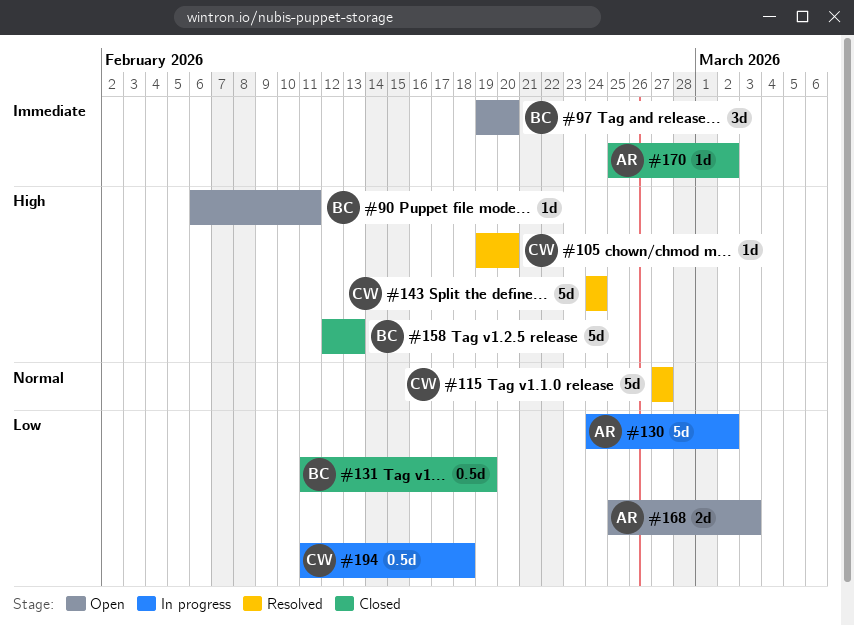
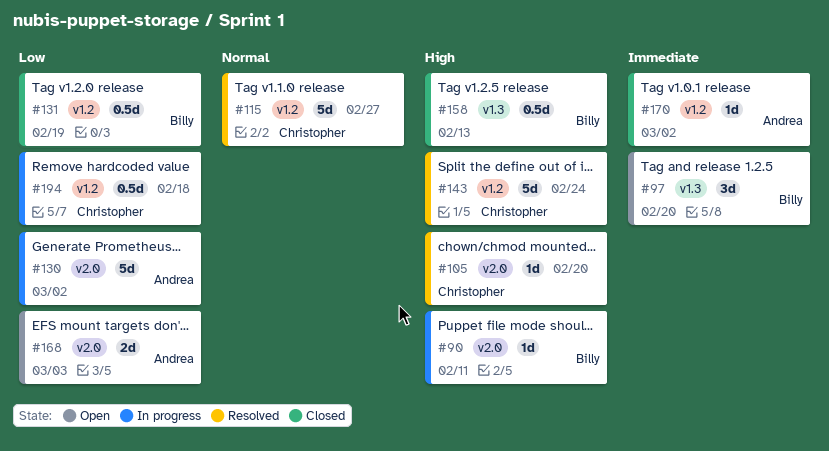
#90, status: Open -> In progress
#158, estimate: 5d -> 0.5d

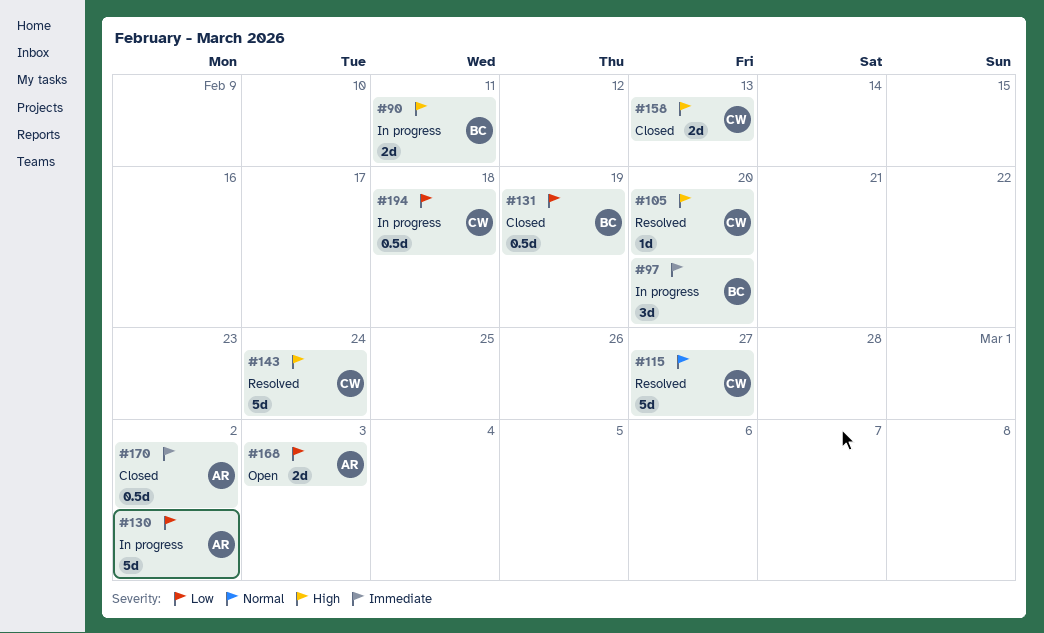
#90, estimate: 1d -> 2d
#97, status: Open -> In progress
#158, owner: Billy -> Christopher
#158, estimate: 0.5d -> 2d
#170, estimate: 1d -> 0.5d

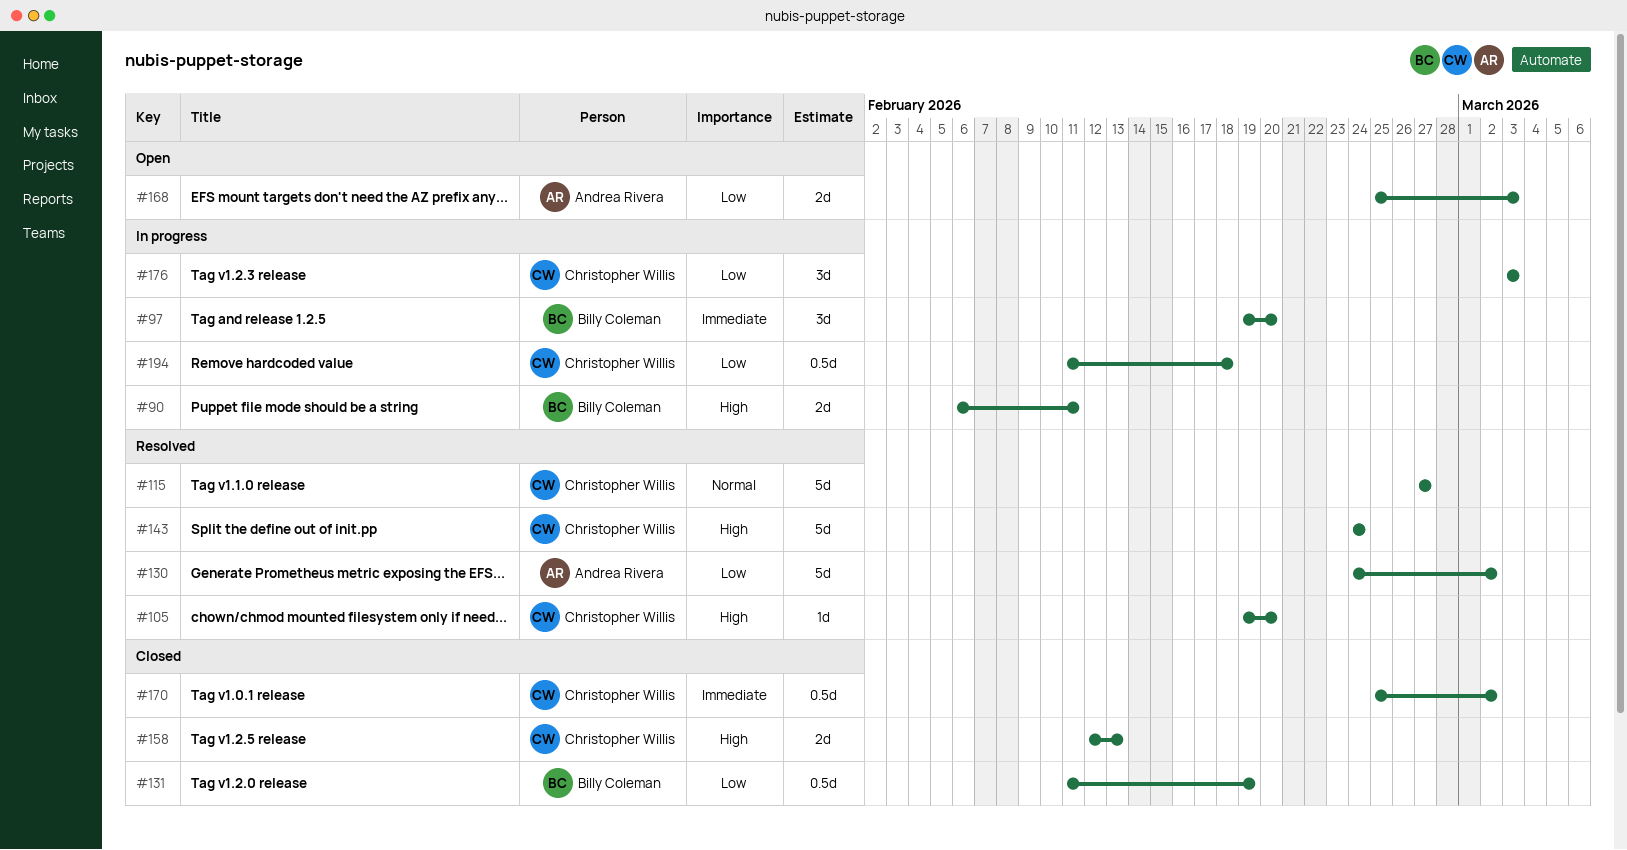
#130, status: In progress -> Resolved
#170, owner: Andrea Rivera -> Christopher Willis
#176: none -> present

